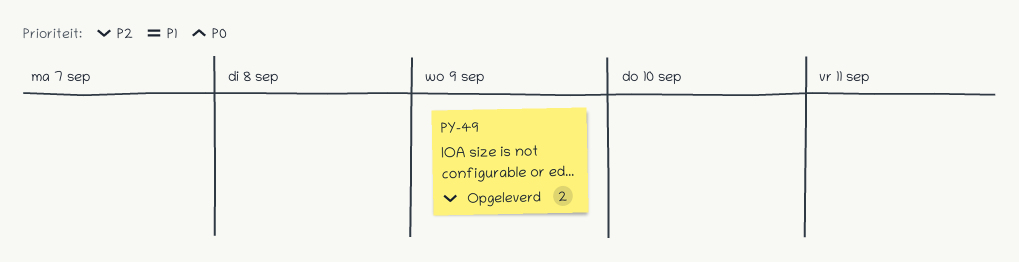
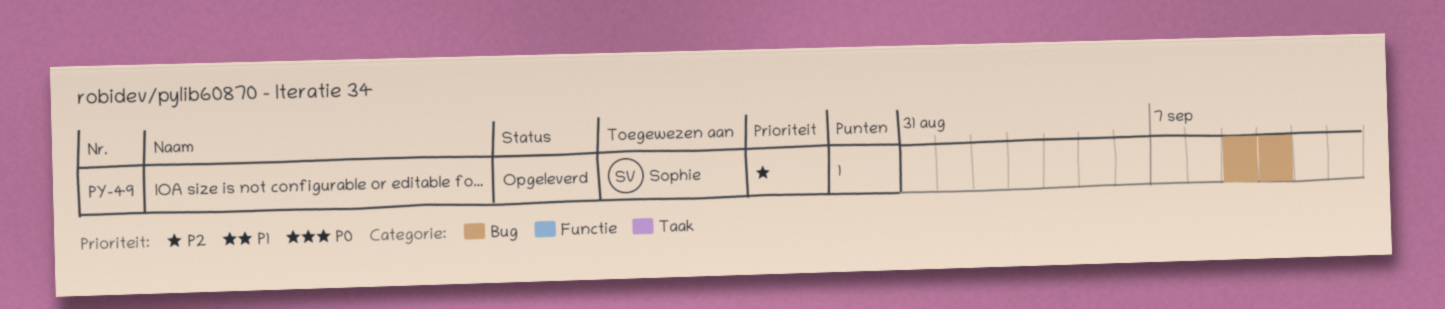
PY-49, estimate: 2 -> 1
PY-49, due: Sep 9 -> Sep 10

